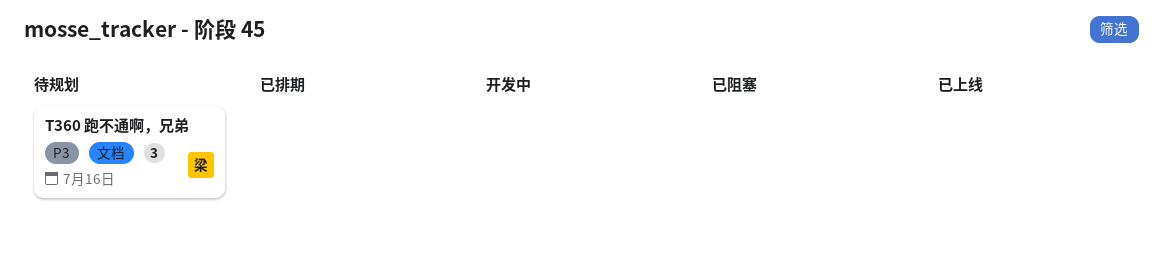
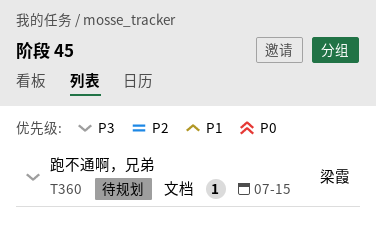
T360, estimate: 3 -> 1
T360, due: Jul 16 -> Jul 15

